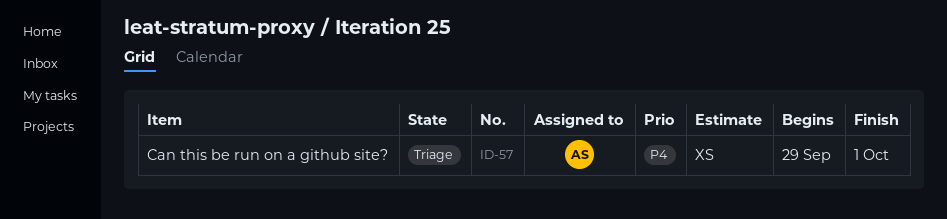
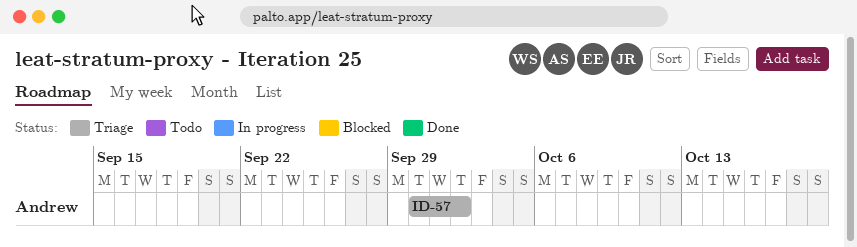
ID-57, start: Sep 29 -> Sep 30
ID-57, due: Oct 1 -> Oct 2

